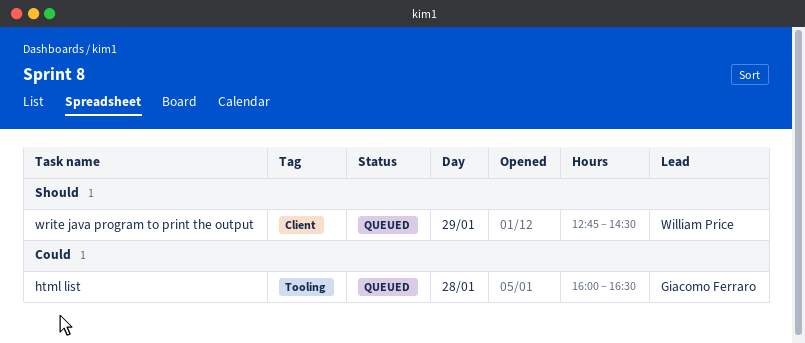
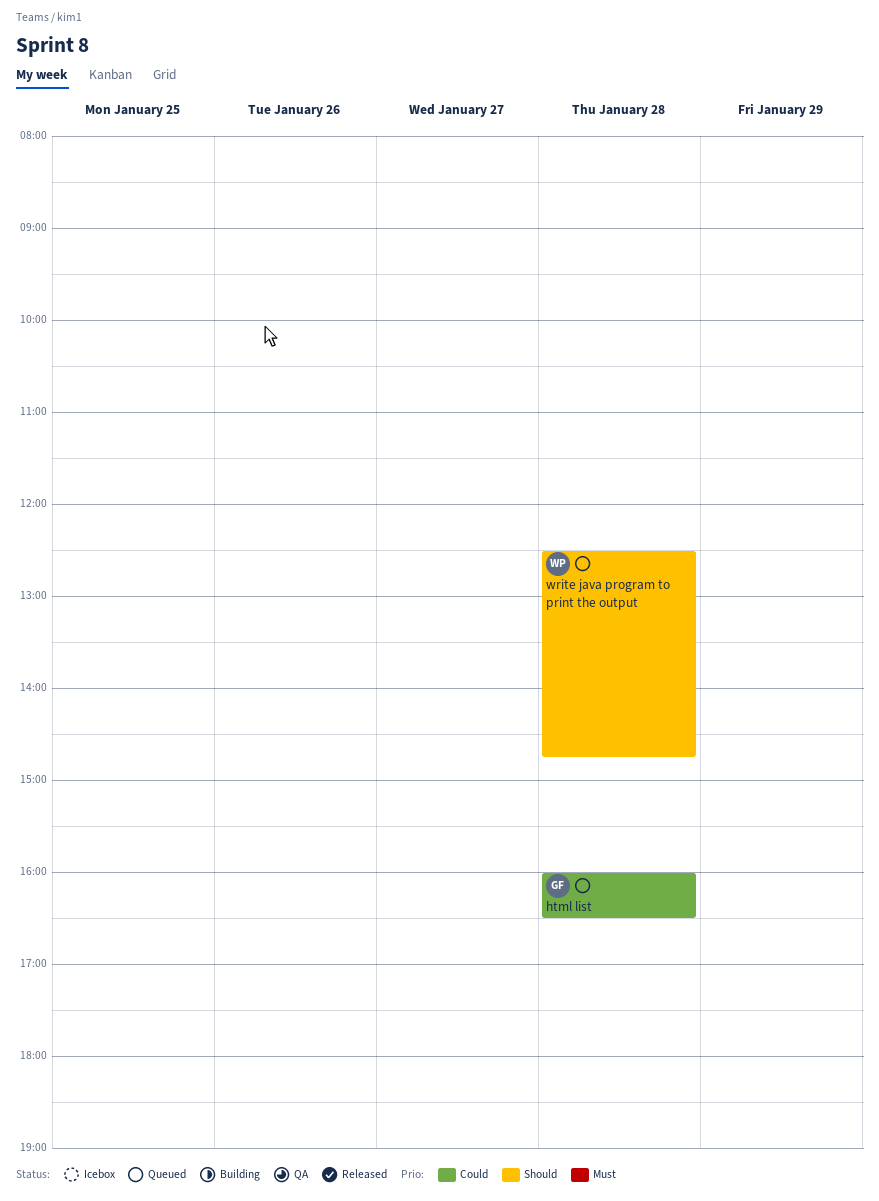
write java program to print the output, day: Jan 29 -> Jan 28
write java program to print the output, begins: 12:45 -> 12:30
write java program to print the output, ends: 14:30 -> 14:45

